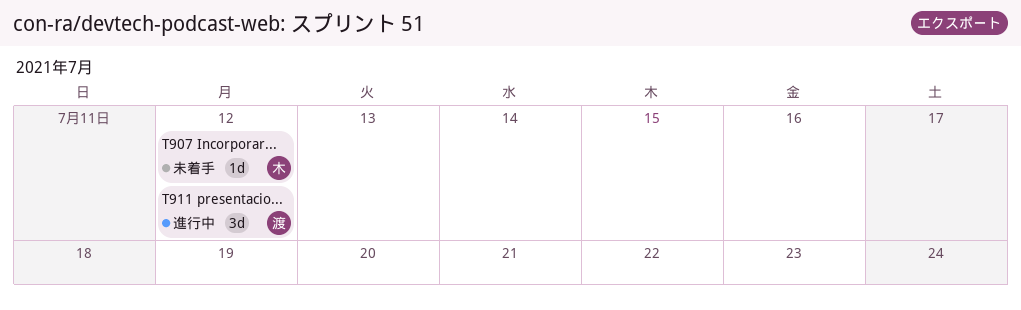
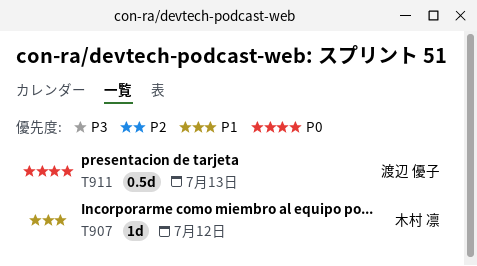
T911, estimate: 3d -> 0.5d
T911, due: Jul 12 -> Jul 13

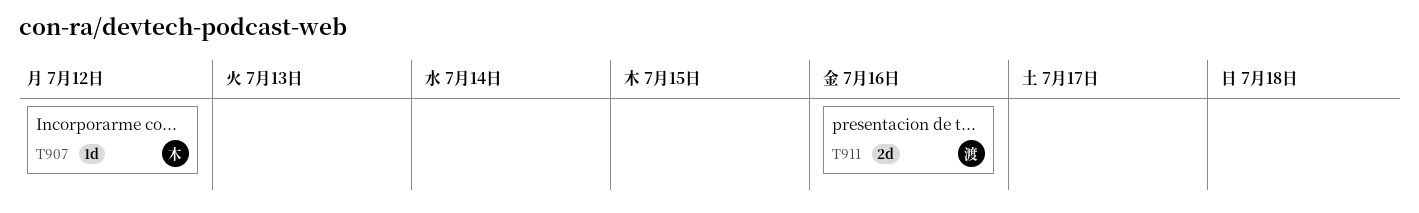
T911, estimate: 0.5d -> 2d
T911, due: Jul 13 -> Jul 16

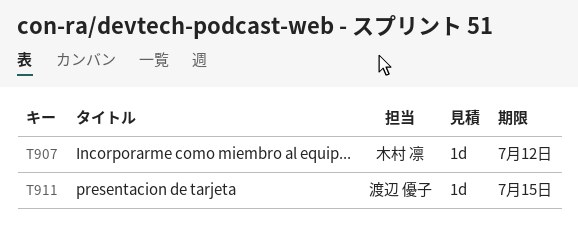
T911, estimate: 2d -> 1d
T911, due: Jul 16 -> Jul 15

